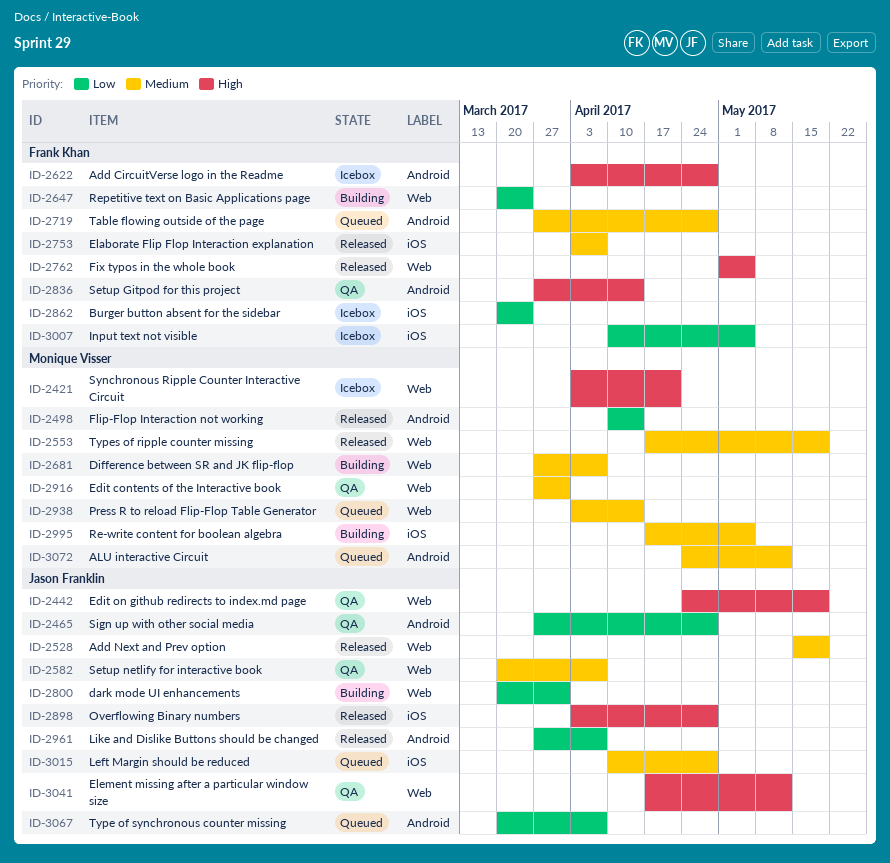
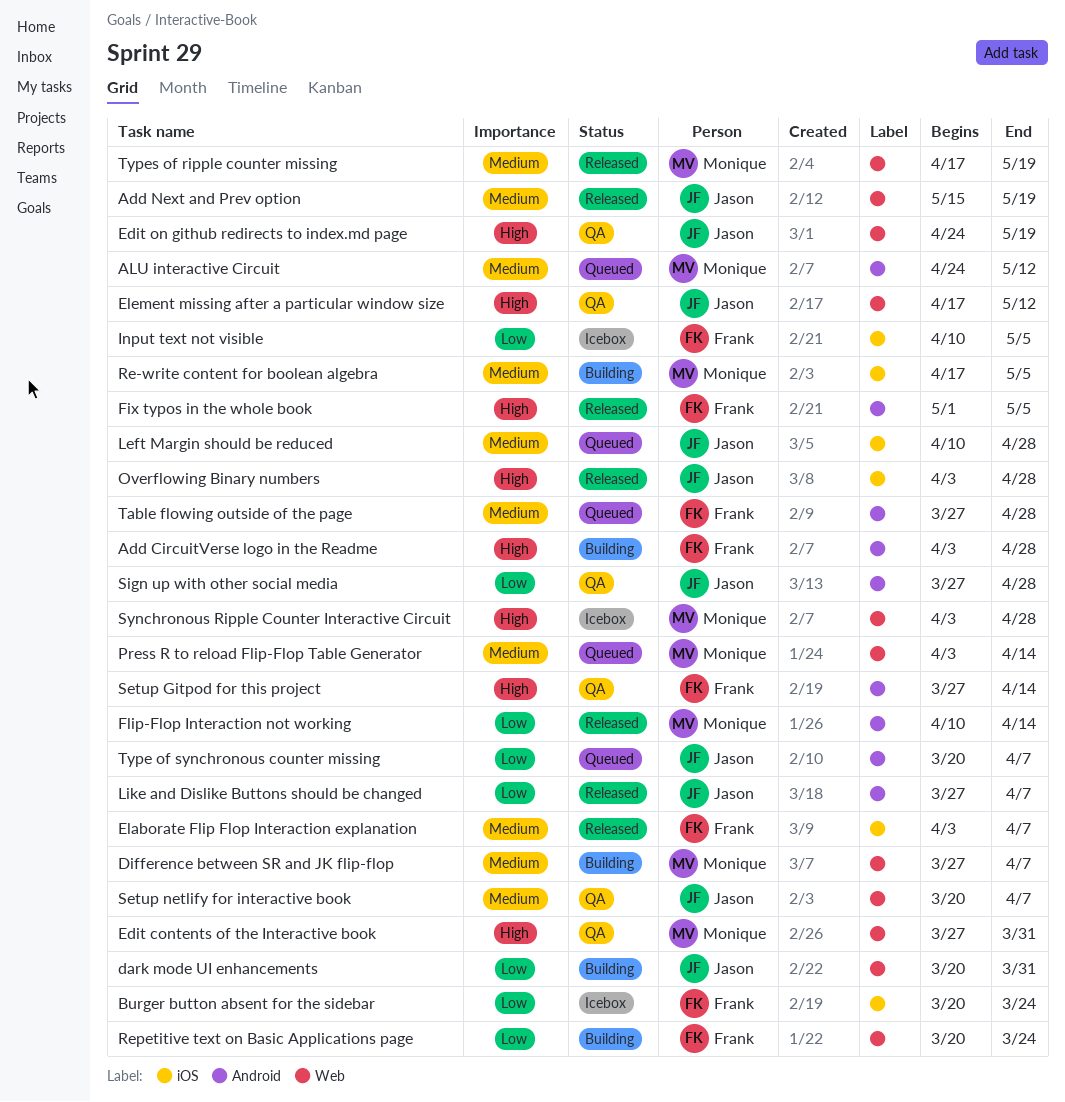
Add CircuitVerse logo in the Readme, status: Icebox -> Building
Edit contents of the Interactive book, priority: Medium -> High
Fix typos in the whole book, label: Web -> Android
Synchronous Ripple Counter Interactive Circuit, due: Apr 21 -> Apr 28

